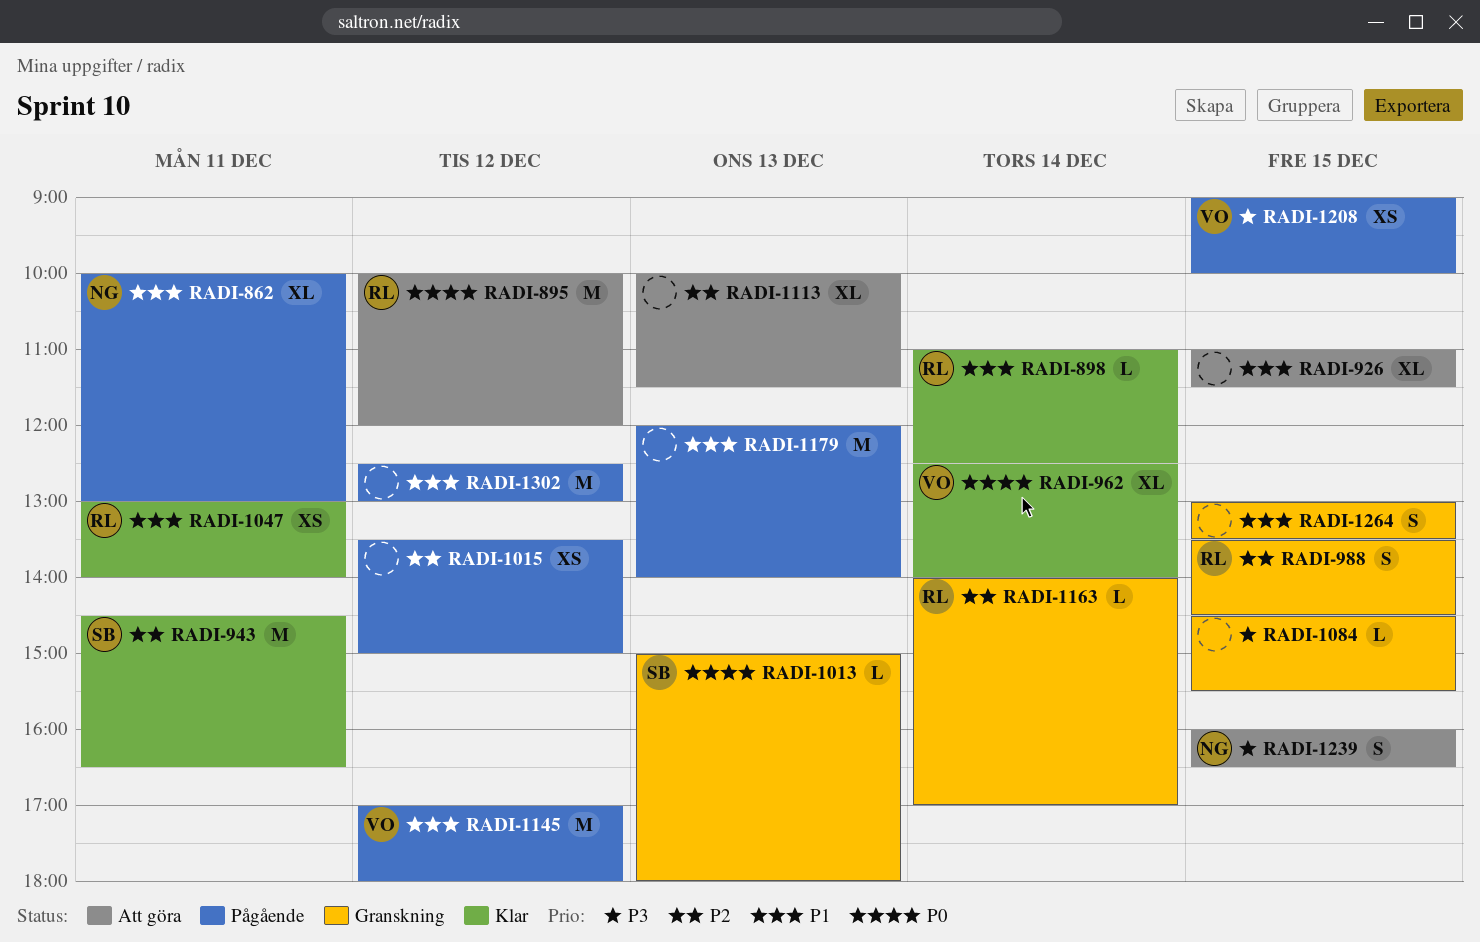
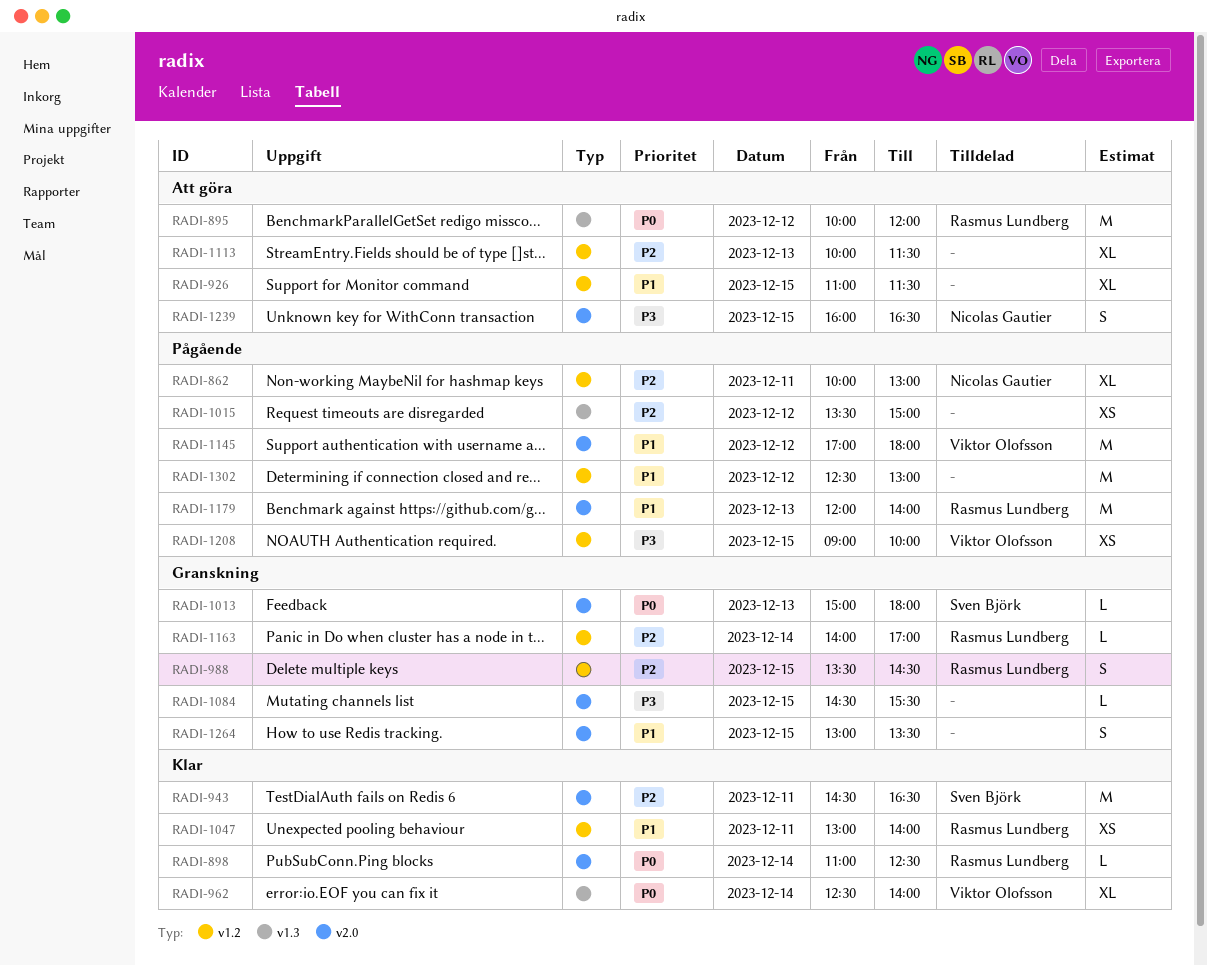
RADI-862, priority: P1 -> P2
RADI-898, priority: P1 -> P0
RADI-1179, owner: none -> Rasmus Lundberg

